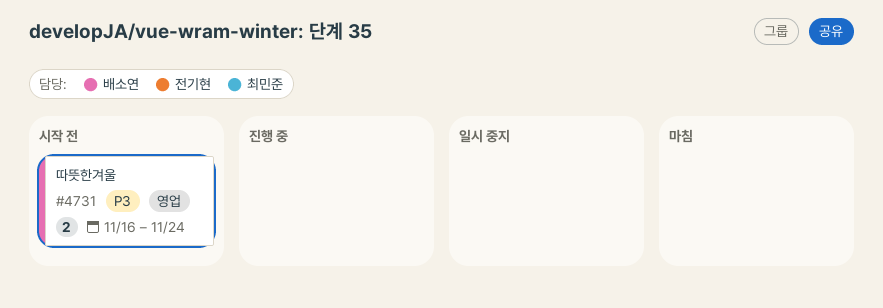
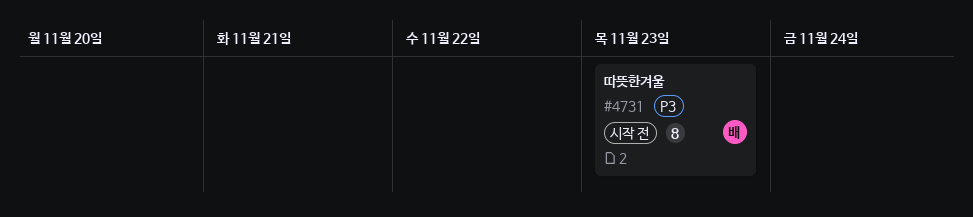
#4731, estimate: 2 -> 8
#4731, due: Nov 24 -> Nov 23

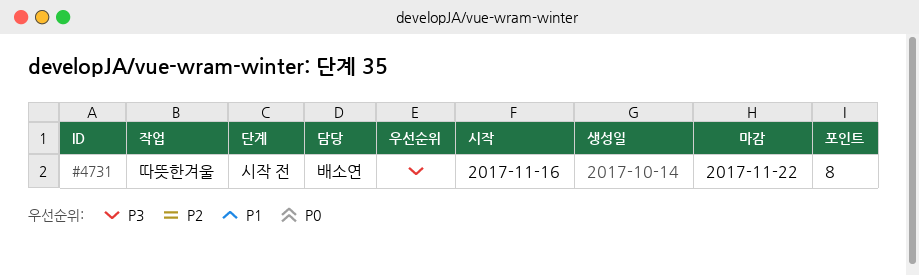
#4731, due: Nov 23 -> Nov 22

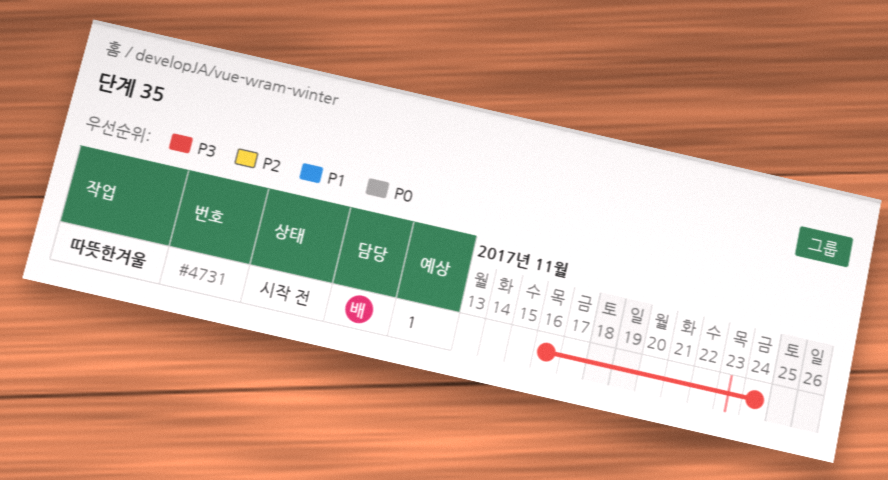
#4731, estimate: 8 -> 1
#4731, due: Nov 22 -> Nov 24

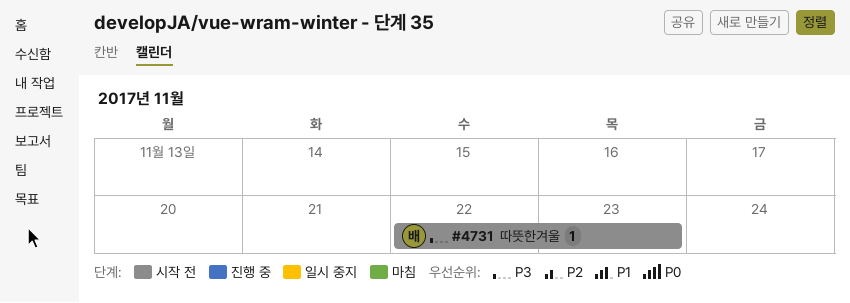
#4731, start: Nov 16 -> Nov 22
#4731, due: Nov 24 -> Nov 23

